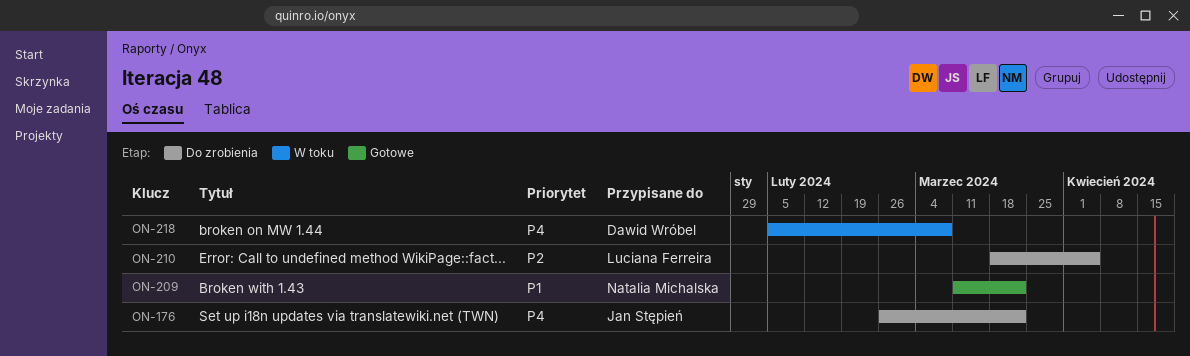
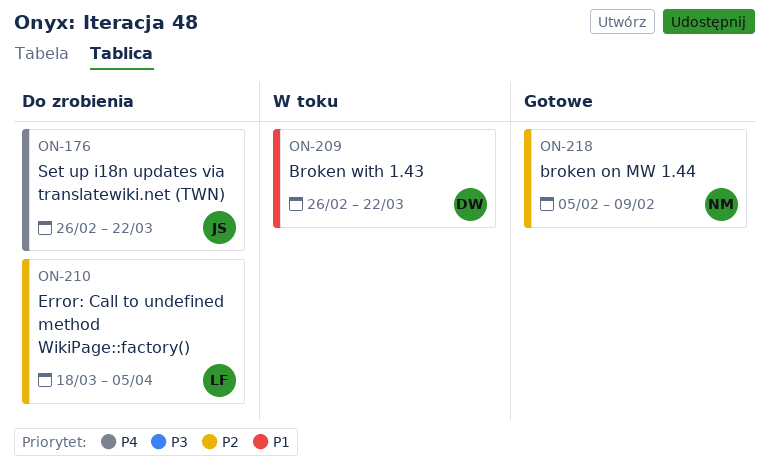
ON-209, status: Gotowe -> W toku
ON-209, owner: Natalia Michalska -> Dawid Wróbel
ON-209, start: Mar 11 -> Feb 26
ON-218, status: W toku -> Gotowe
ON-218, owner: Dawid Wróbel -> Natalia Michalska
ON-218, priority: P4 -> P2
ON-218, due: Mar 8 -> Feb 9

